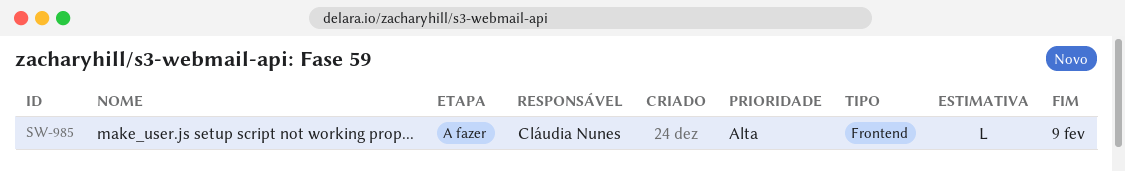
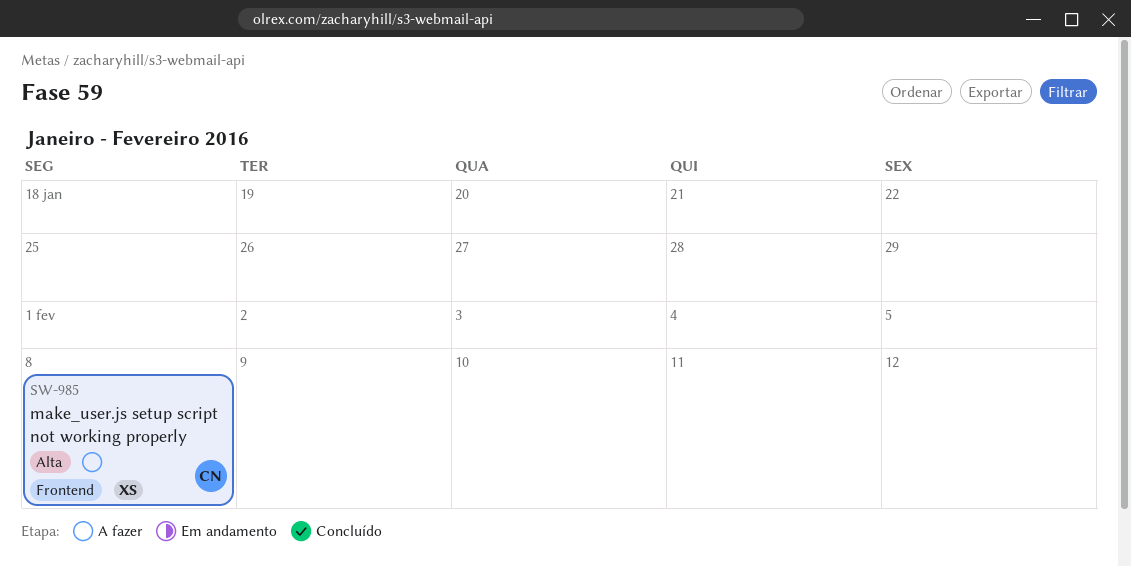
SW-985, estimate: L -> XS
SW-985, due: Feb 9 -> Feb 8

